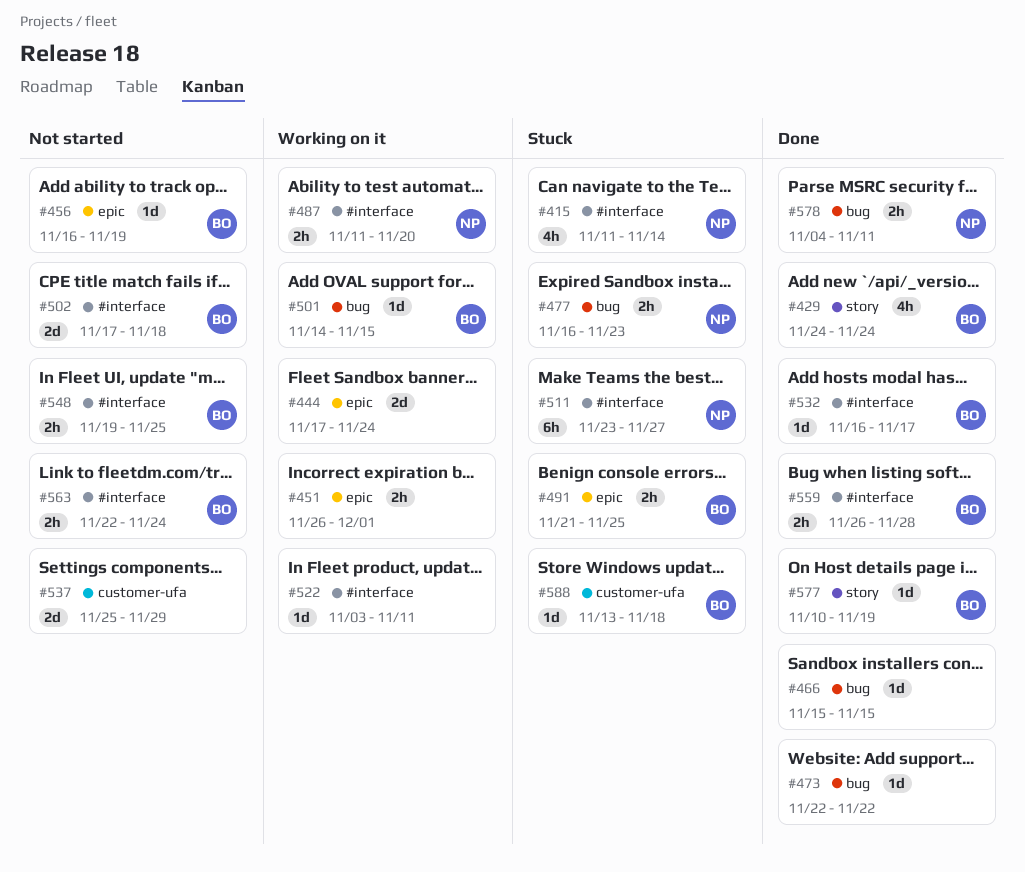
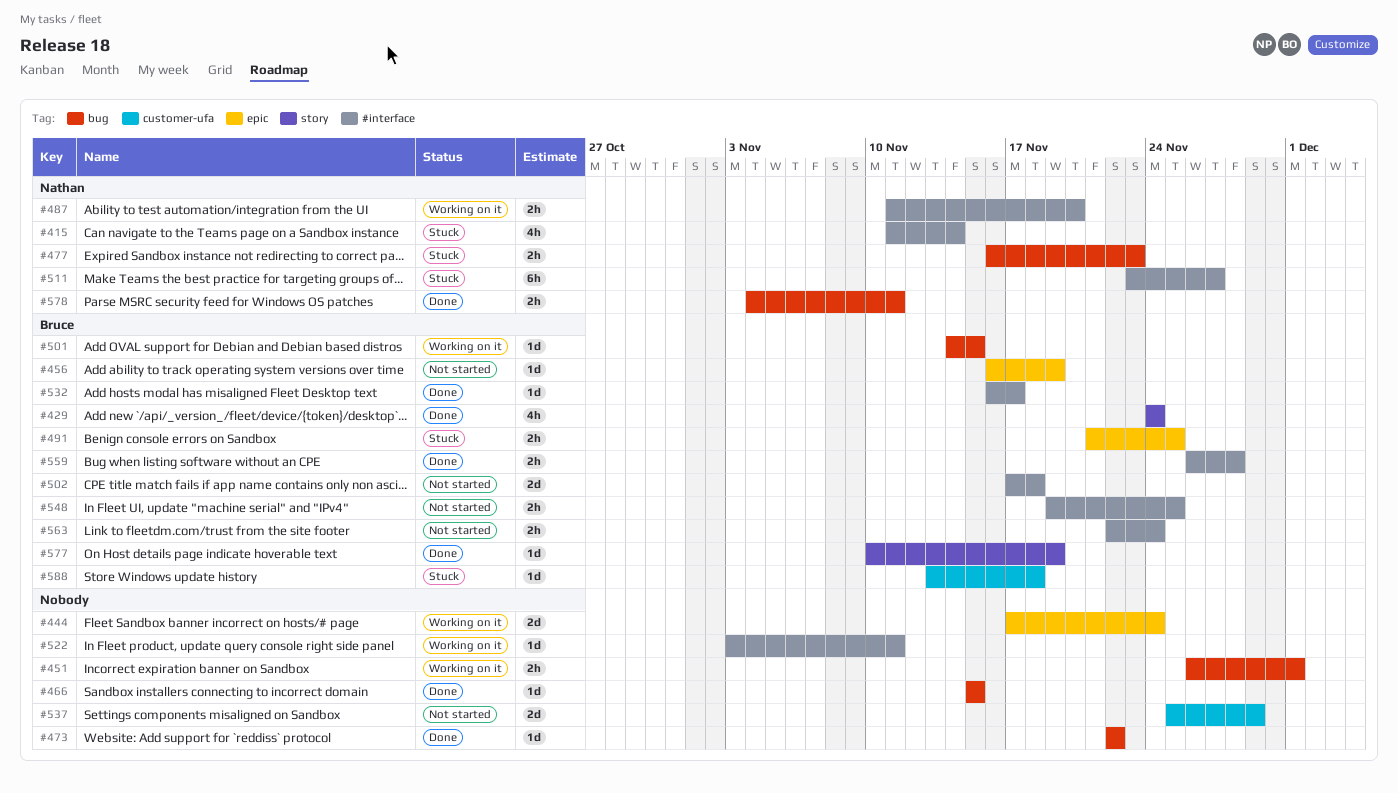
#451, label: epic -> bug

